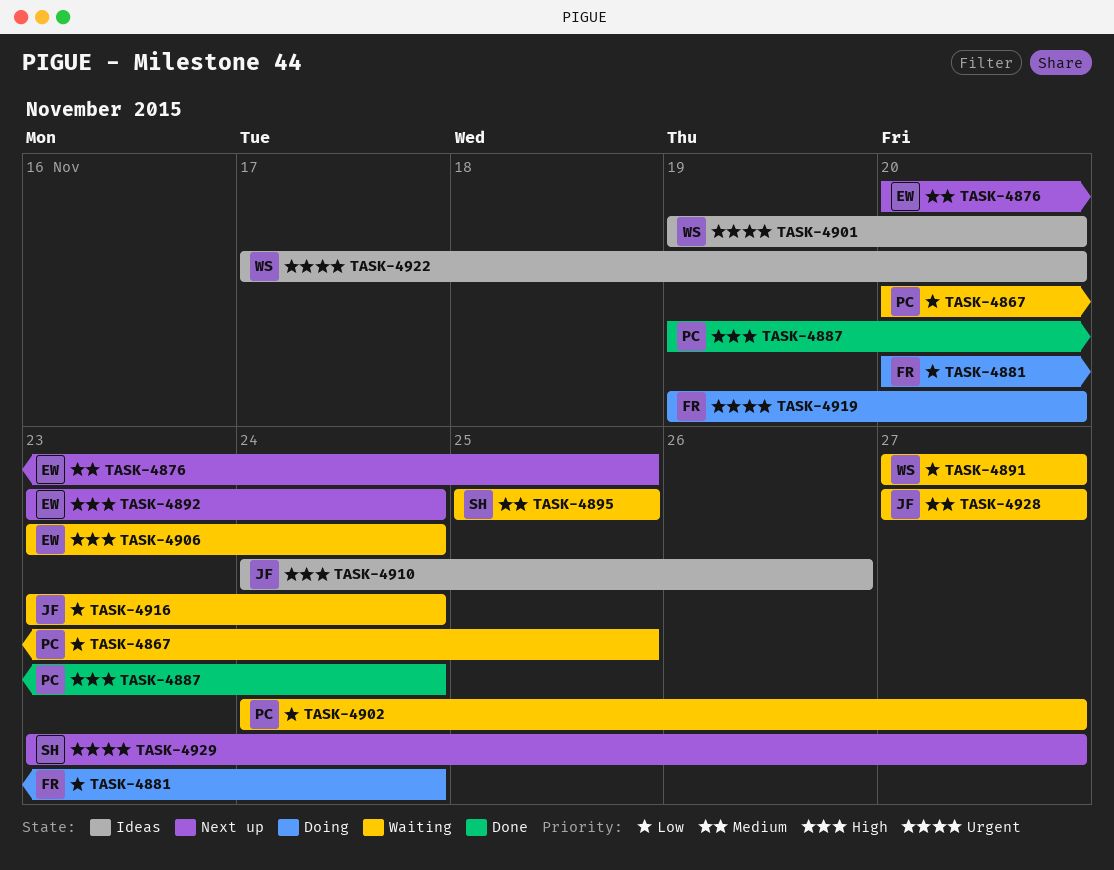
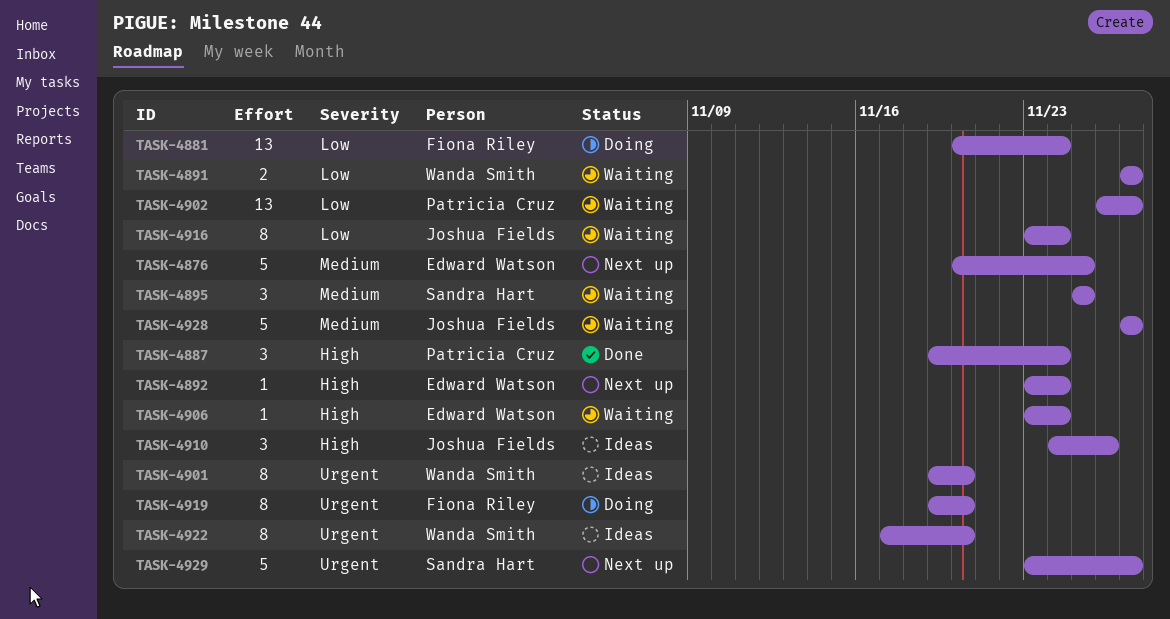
TASK-4867: present -> none
TASK-4902, start: Nov 24 -> Nov 26

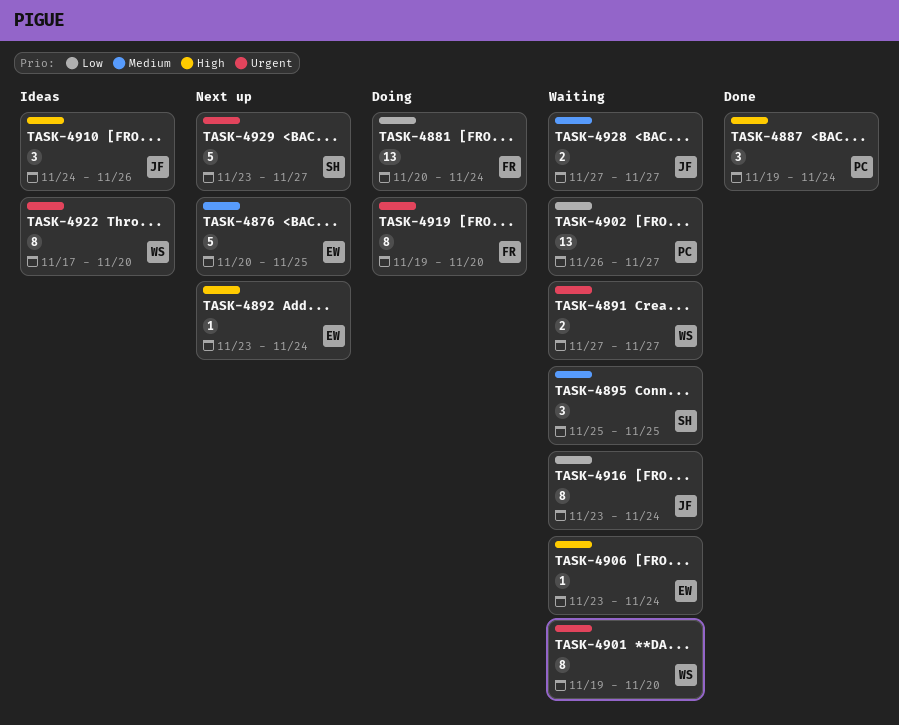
TASK-4891, priority: Low -> Urgent
TASK-4901, status: Ideas -> Waiting
TASK-4928, estimate: 5 -> 2

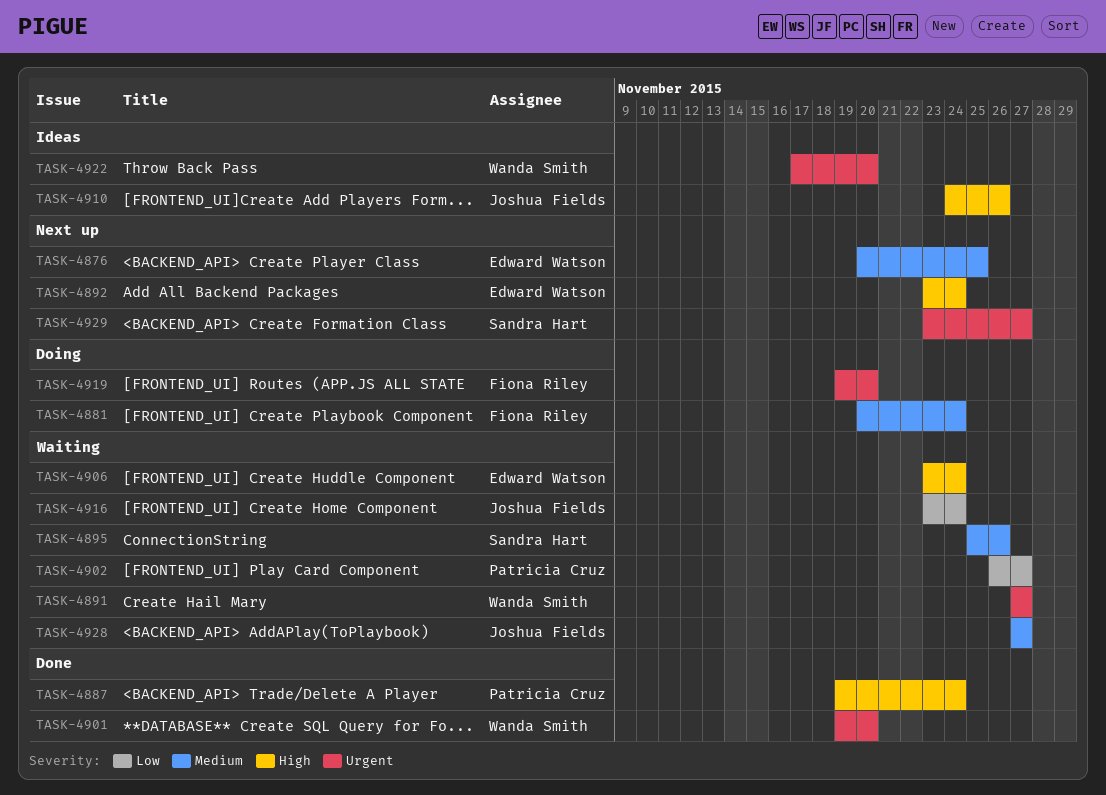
TASK-4881, priority: Low -> Medium
TASK-4895, due: Nov 25 -> Nov 26
TASK-4901, status: Waiting -> Done

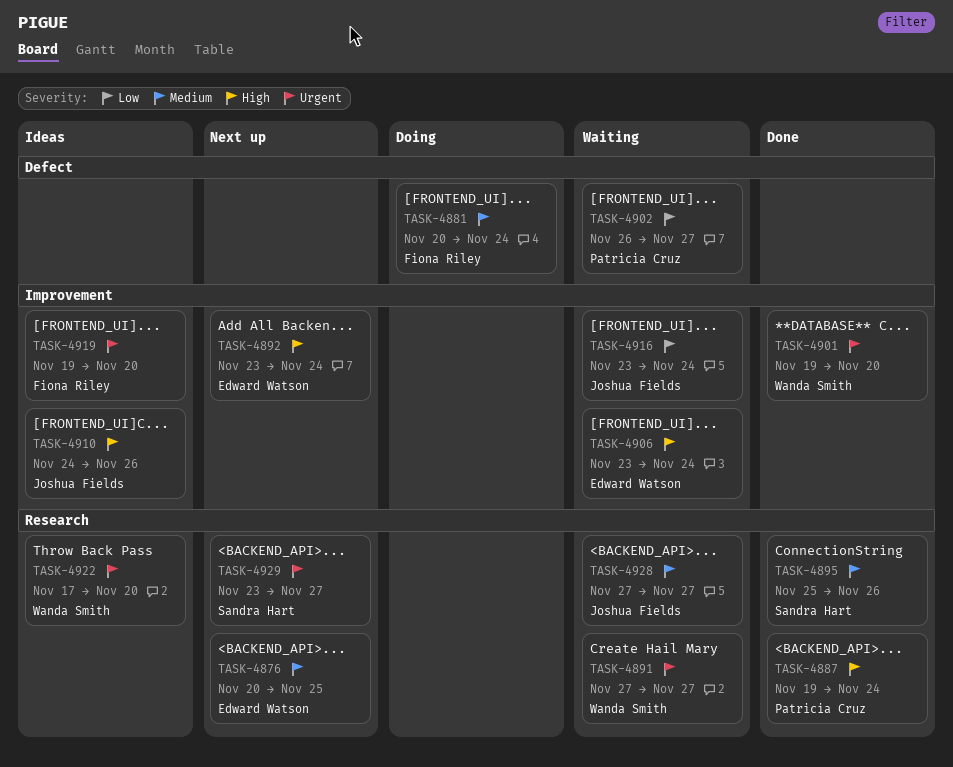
TASK-4895, status: Waiting -> Done
TASK-4919, status: Doing -> Ideas

